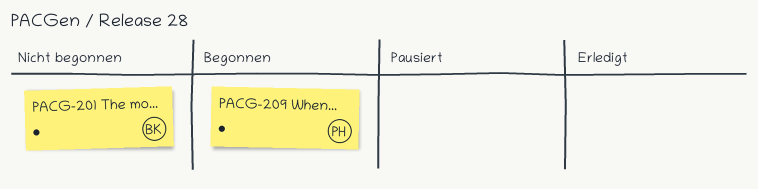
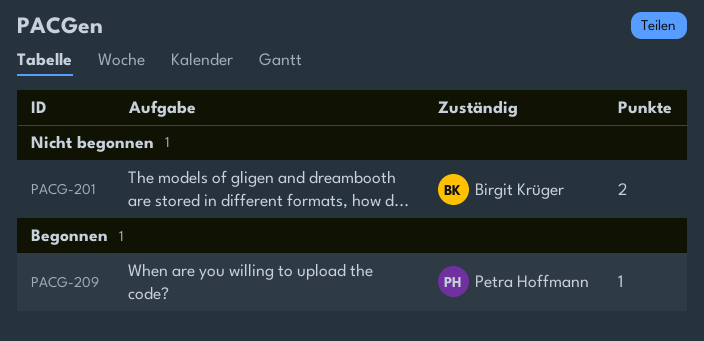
PACG-201, estimate: 1 -> 2

